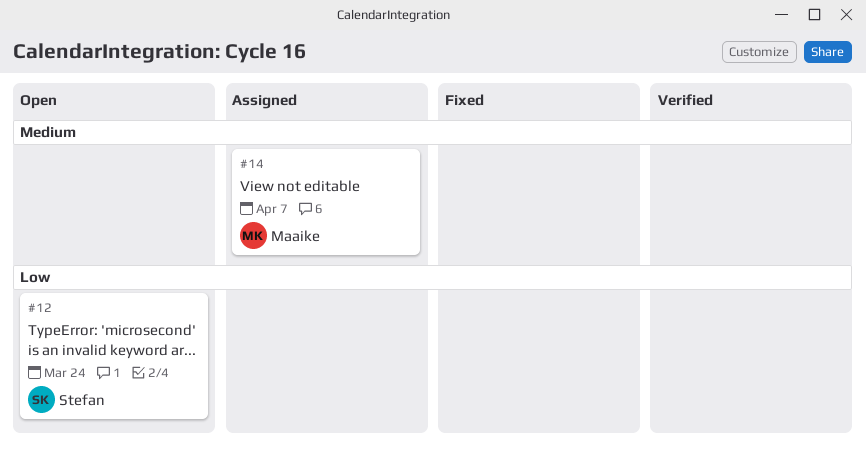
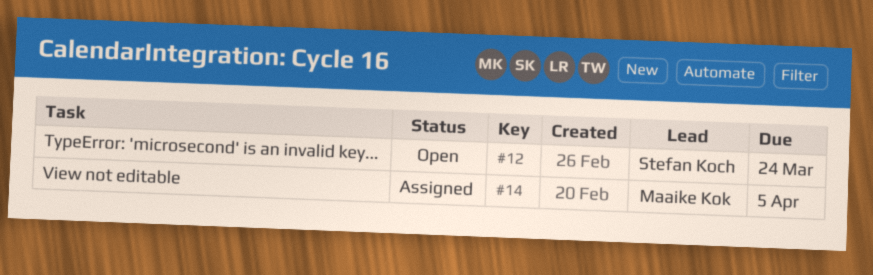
#14, due: Apr 7 -> Apr 5

